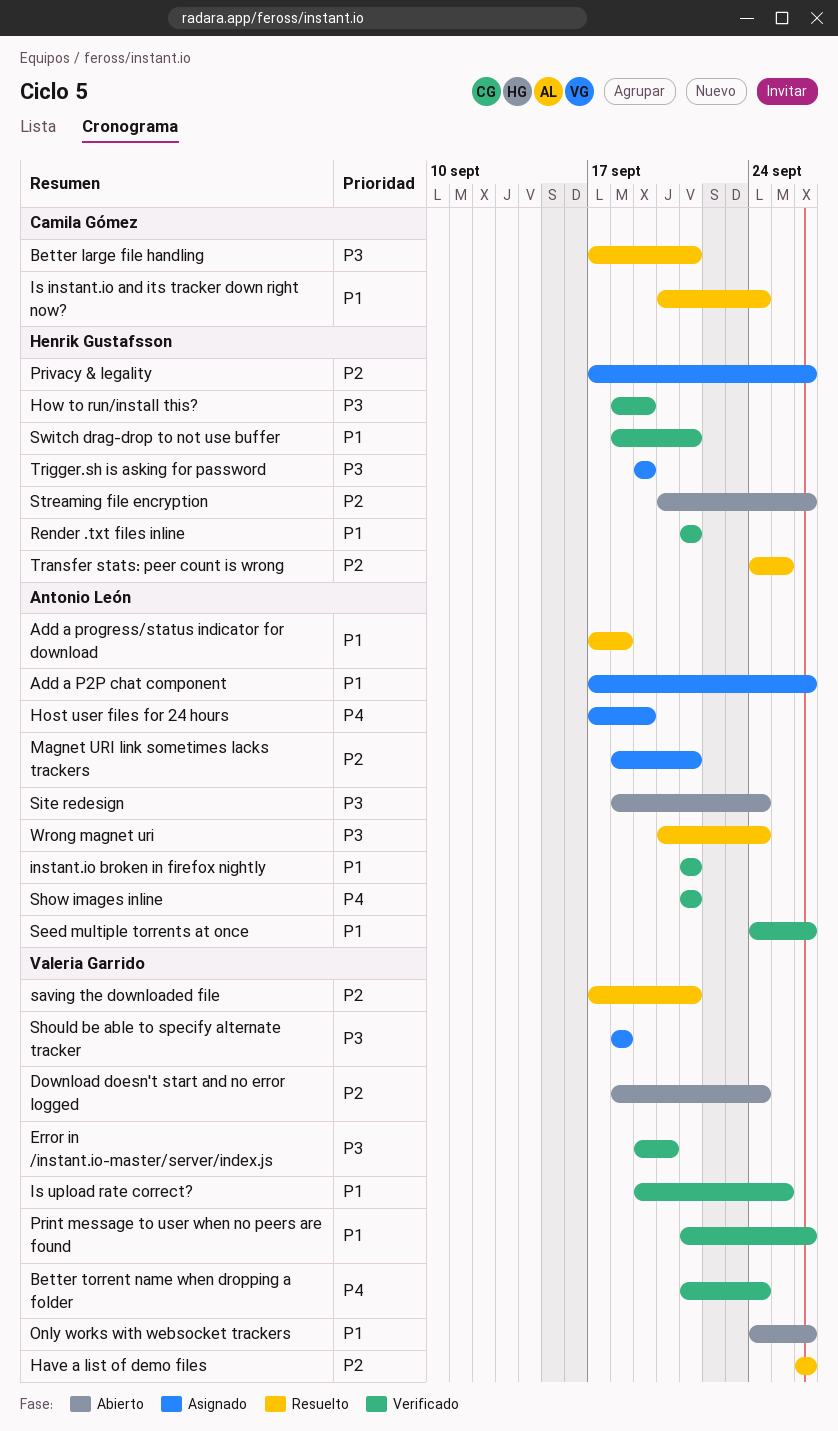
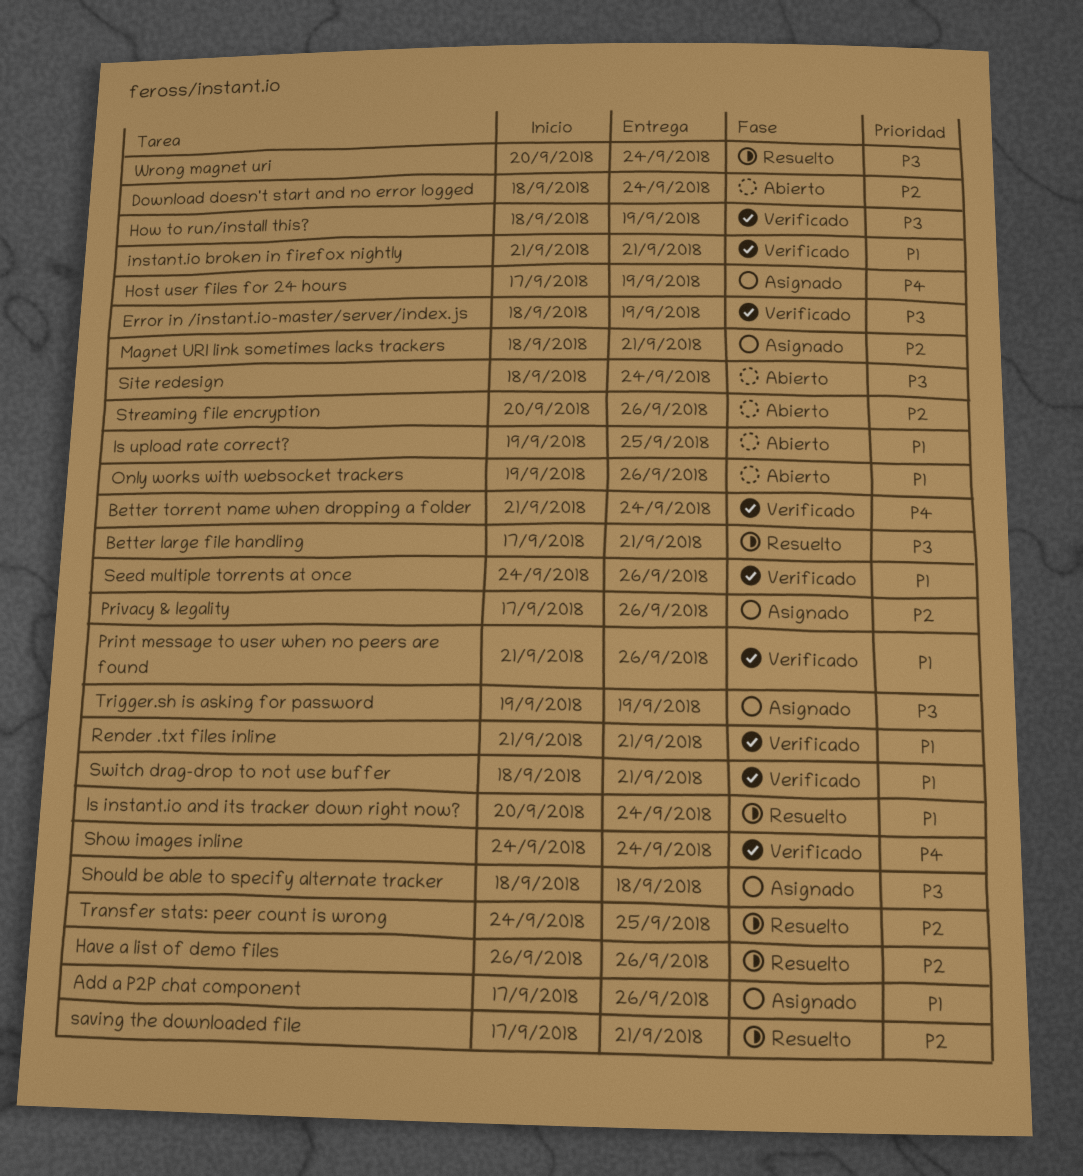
Add a progress/status indicator for download: present -> none
Error in /instant.io-master/server/index.js, start: Sep 19 -> Sep 18
Error in /instant.io-master/server/index.js, due: Sep 20 -> Sep 19
Is upload rate correct?, status: Verificado -> Abierto
Only works with websocket trackers, start: Sep 24 -> Sep 19
Show images inline, start: Sep 21 -> Sep 24
Show images inline, due: Sep 21 -> Sep 24

